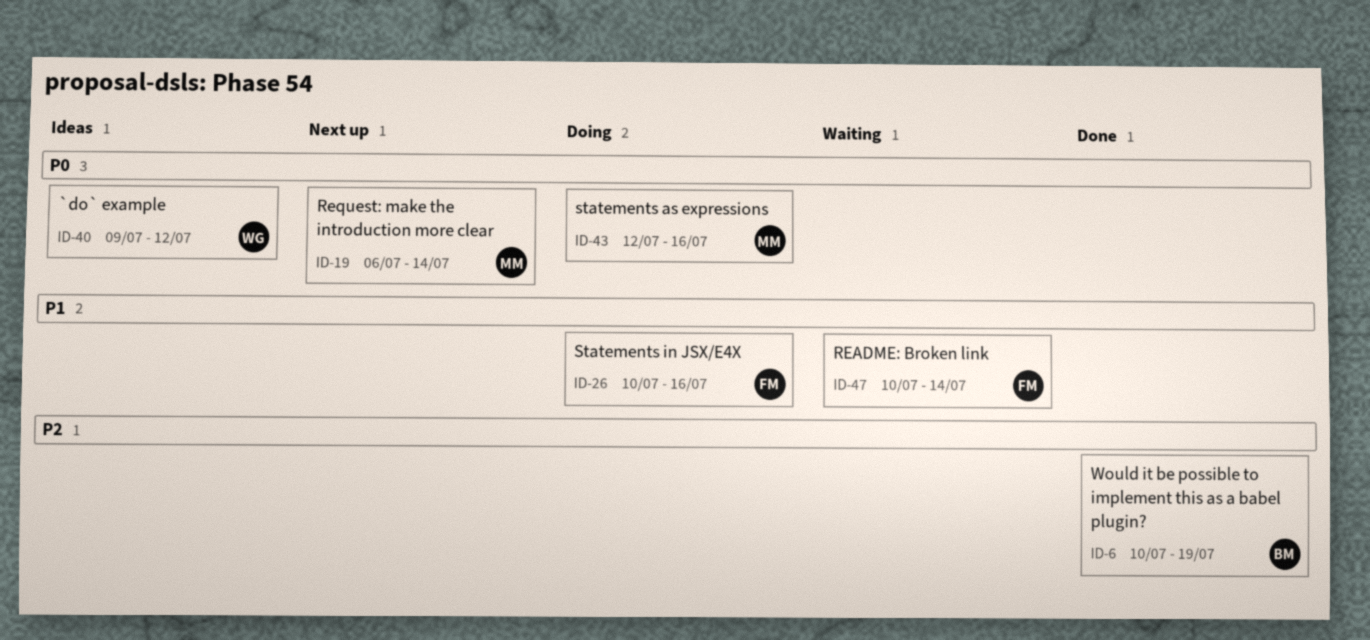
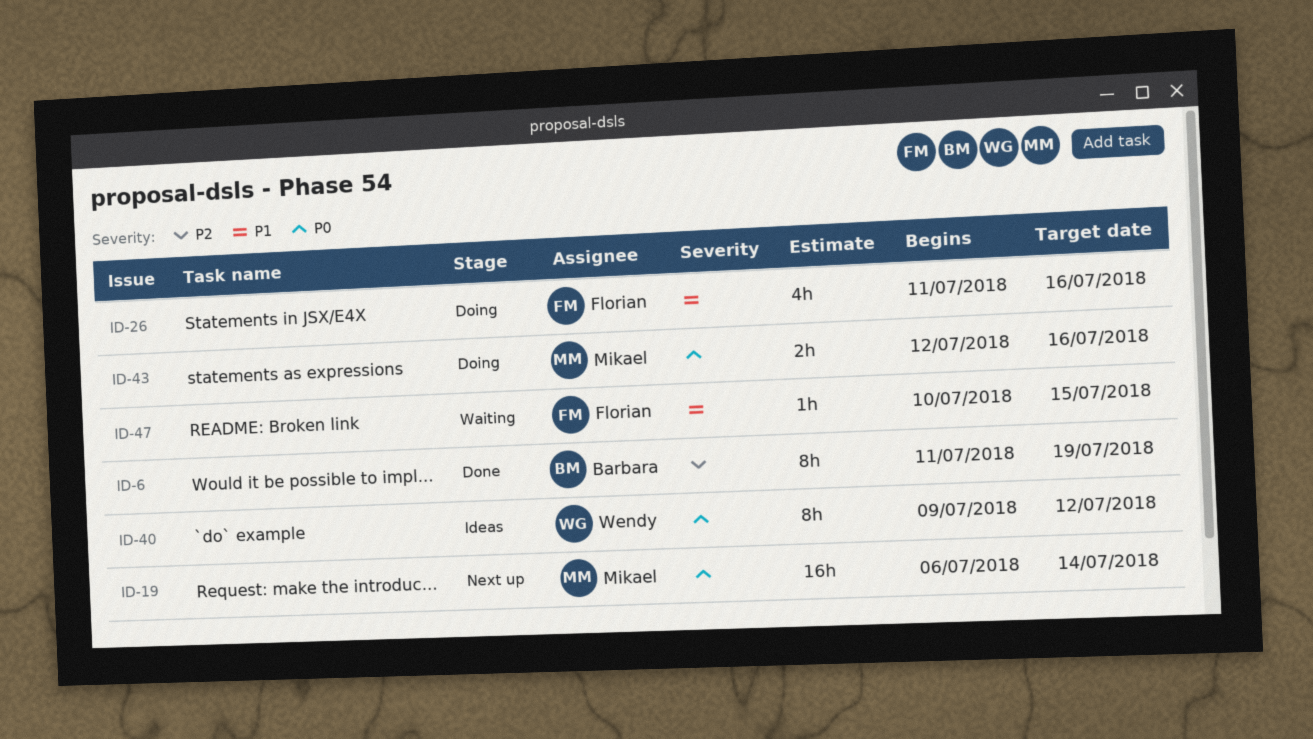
ID-6, start: Jul 10 -> Jul 11
ID-26, start: Jul 10 -> Jul 11
ID-47, due: Jul 14 -> Jul 15

